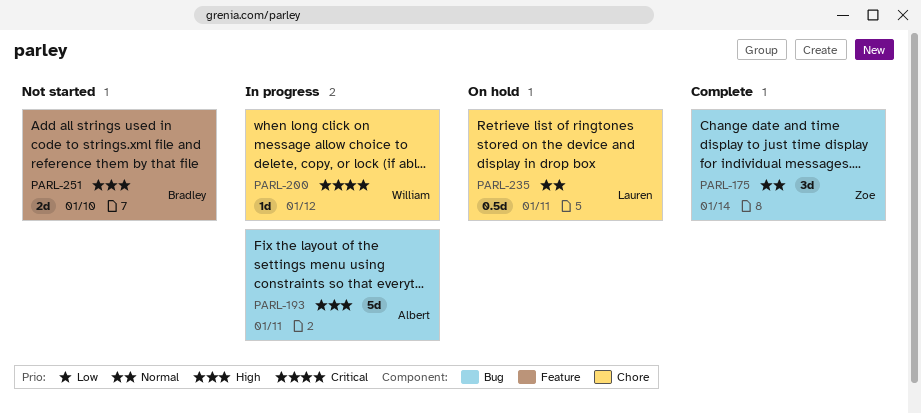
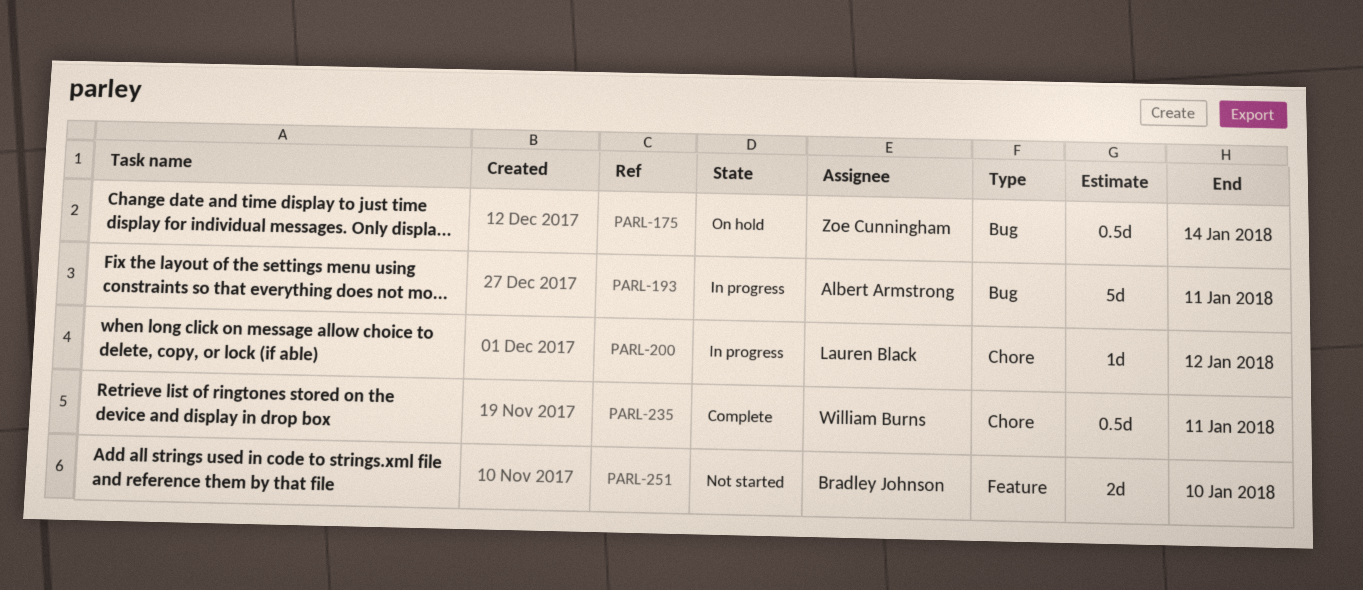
PARL-175, status: Complete -> On hold
PARL-175, estimate: 3d -> 0.5d
PARL-200, owner: William Burns -> Lauren Black
PARL-235, status: On hold -> Complete
PARL-235, owner: Lauren Black -> William Burns

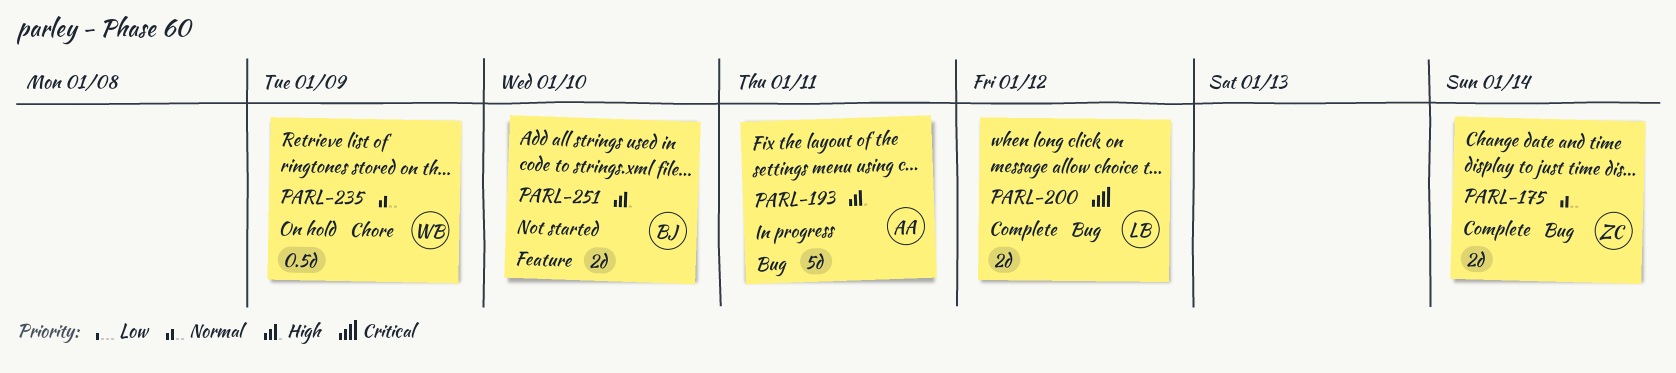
PARL-175, status: On hold -> Complete
PARL-175, estimate: 0.5d -> 2d
PARL-200, status: In progress -> Complete
PARL-200, label: Chore -> Bug
PARL-200, estimate: 1d -> 2d
PARL-235, status: Complete -> On hold
PARL-235, due: Jan 11 -> Jan 9

